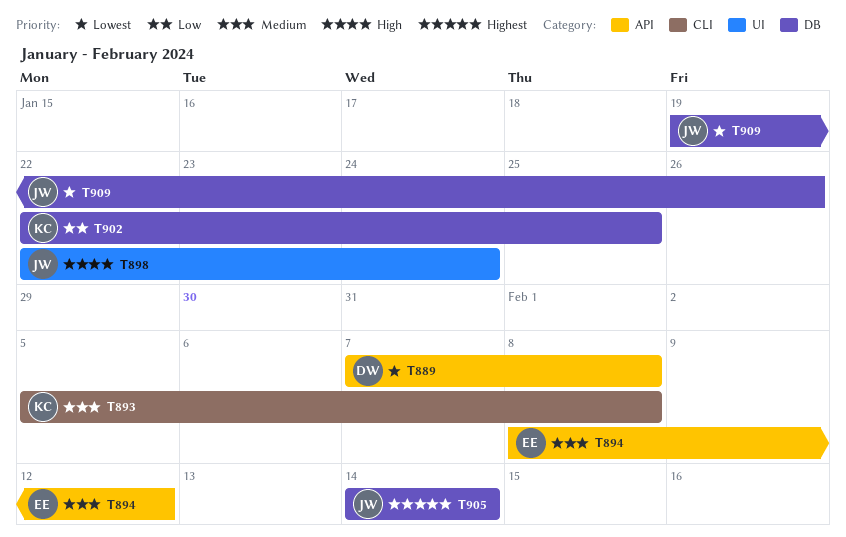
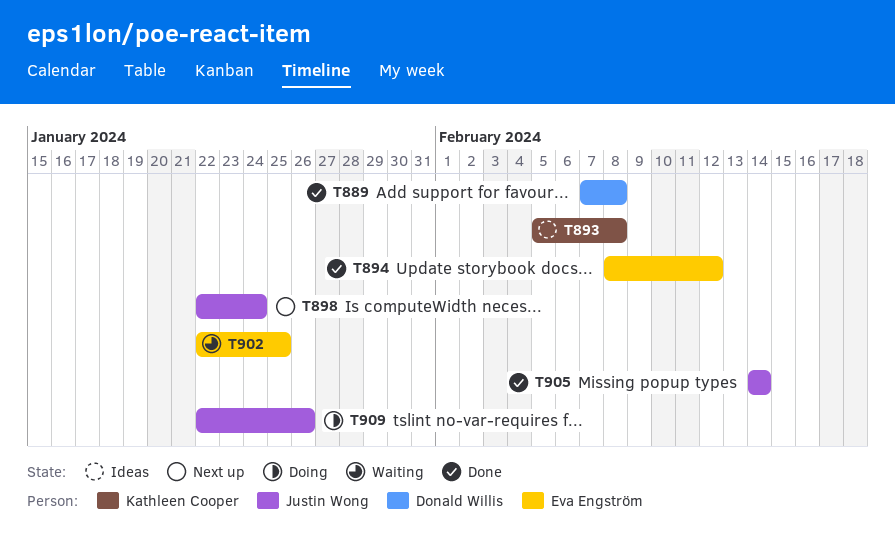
T902, owner: Kathleen Cooper -> Eva Engström
T909, start: Jan 19 -> Jan 22

